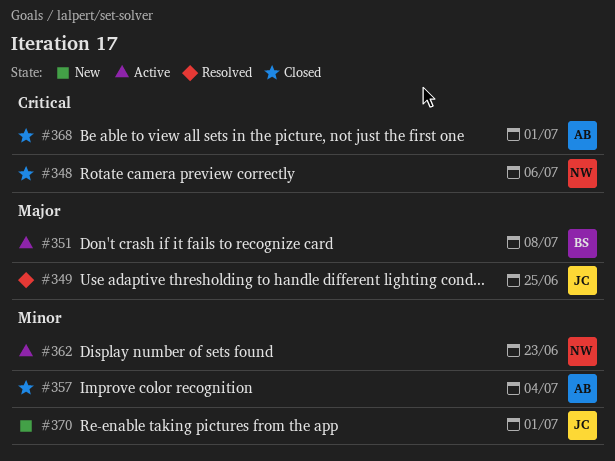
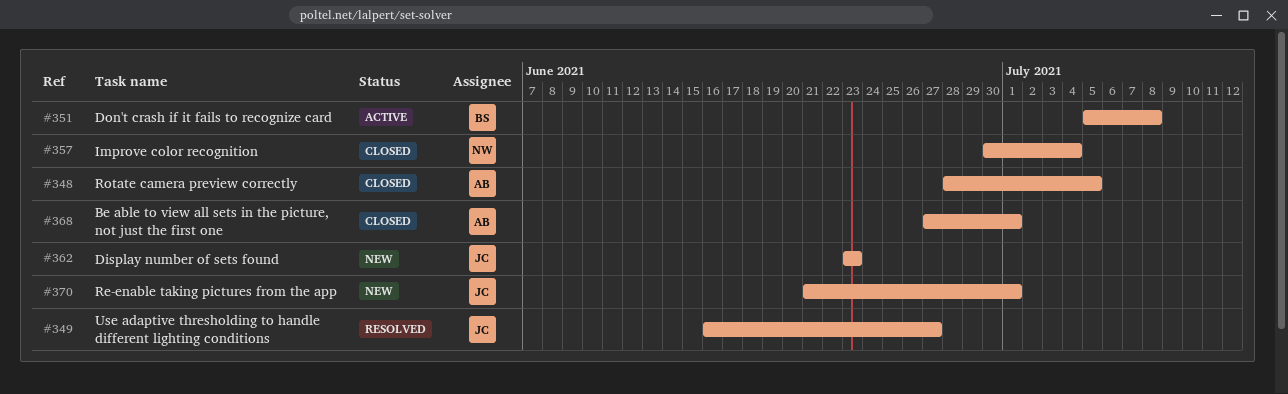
#348, owner: NW -> AB
#348, due: Jul 6 -> Jul 5
#349, due: Jun 25 -> Jun 27
#357, owner: AB -> NW
#362, status: Active -> New
#362, owner: NW -> JC

